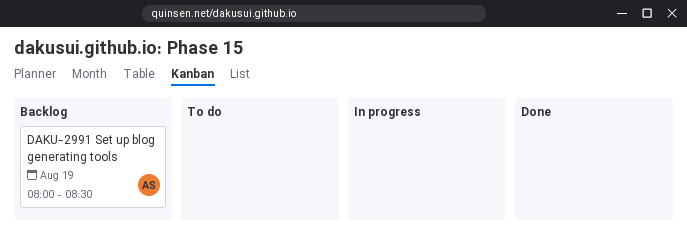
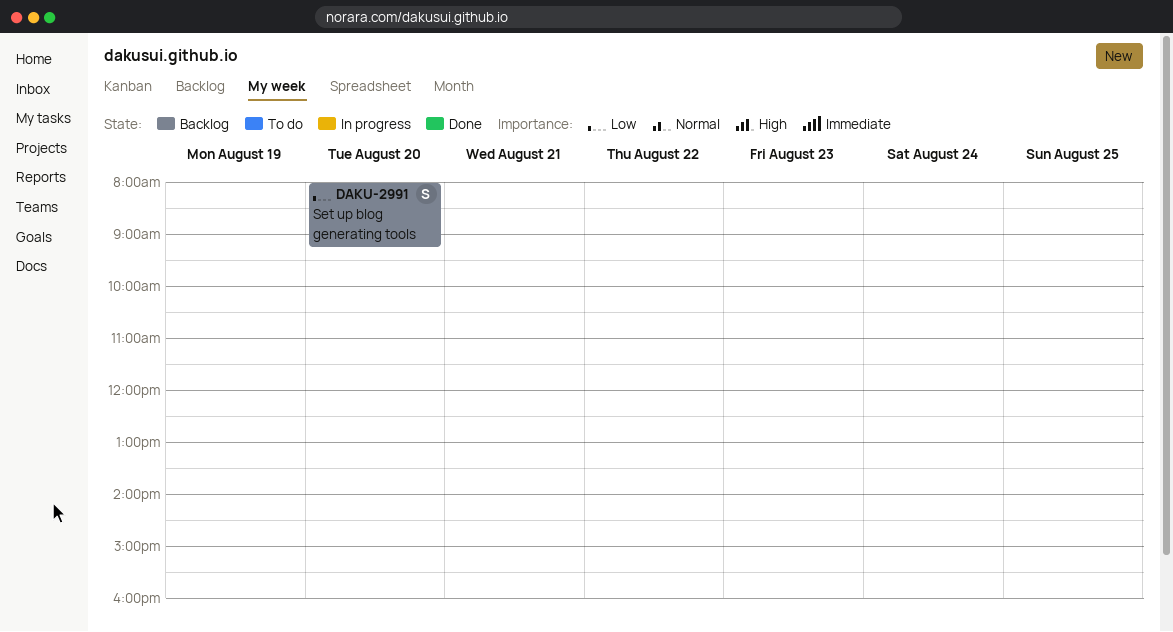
DAKU-2991, day: Aug 19 -> Aug 20
DAKU-2991, ends: 08:30 -> 09:15

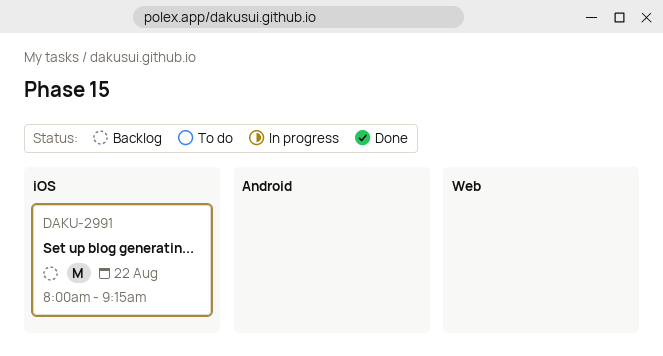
DAKU-2991, estimate: S -> M
DAKU-2991, day: Aug 20 -> Aug 22

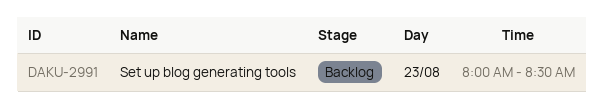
DAKU-2991, day: Aug 22 -> Aug 23
DAKU-2991, ends: 09:15 -> 08:30

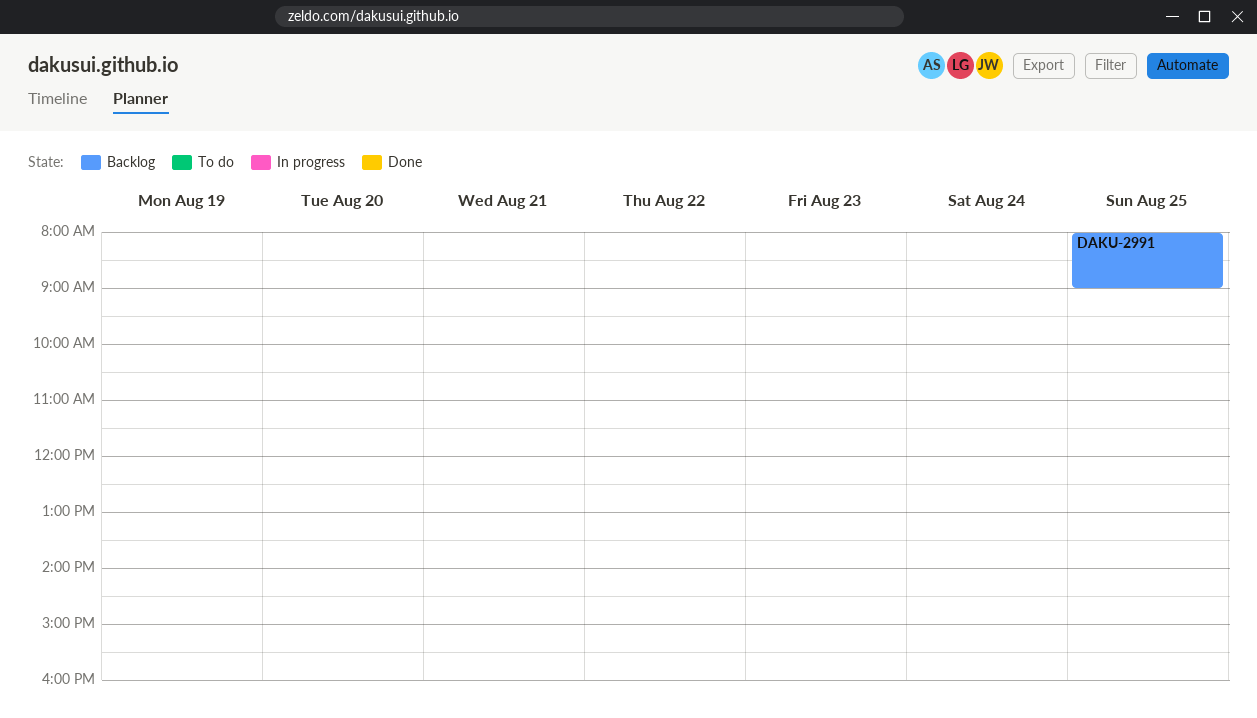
DAKU-2991, day: Aug 23 -> Aug 25
DAKU-2991, ends: 08:30 -> 09:00

